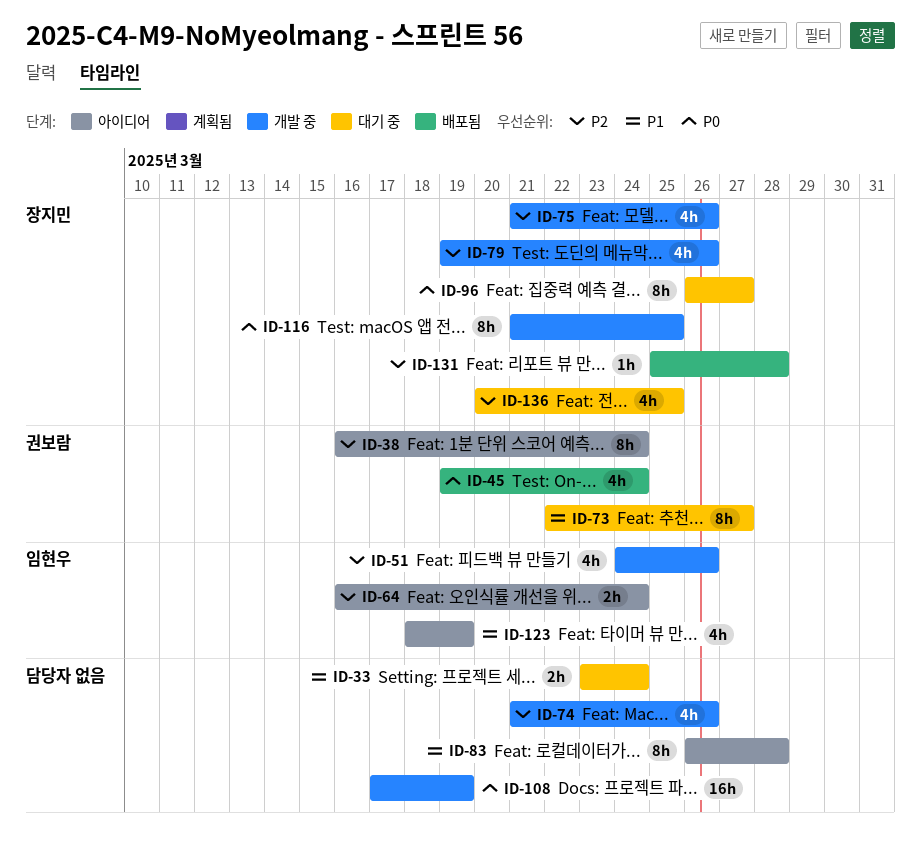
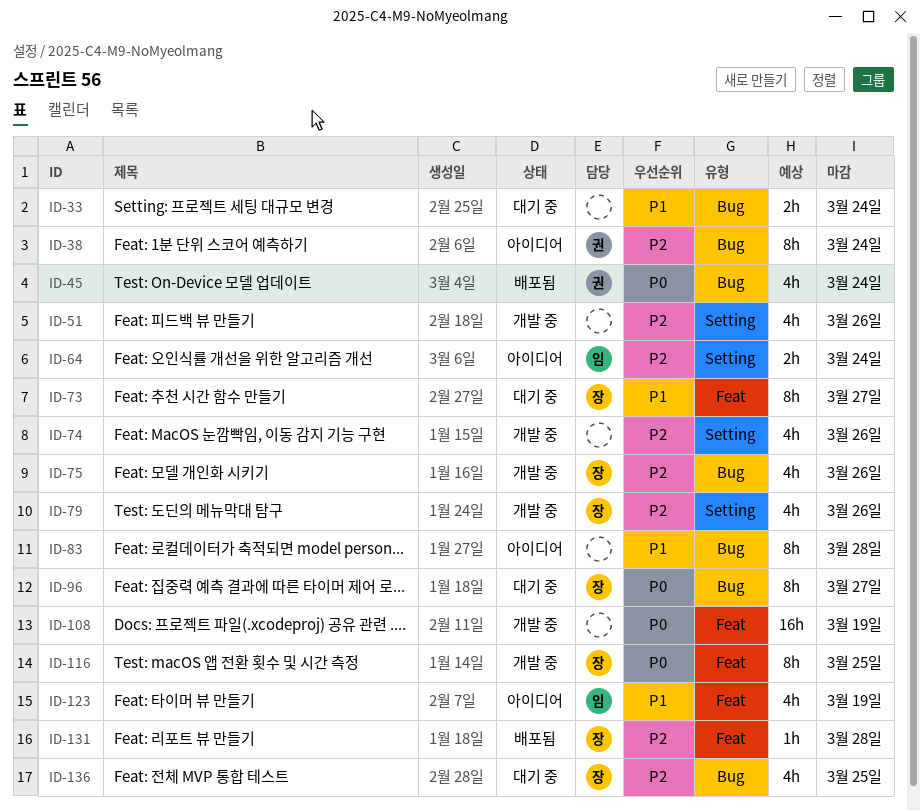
ID-51, owner: 임현우 -> none
ID-73, owner: 권보람 -> 장지민

